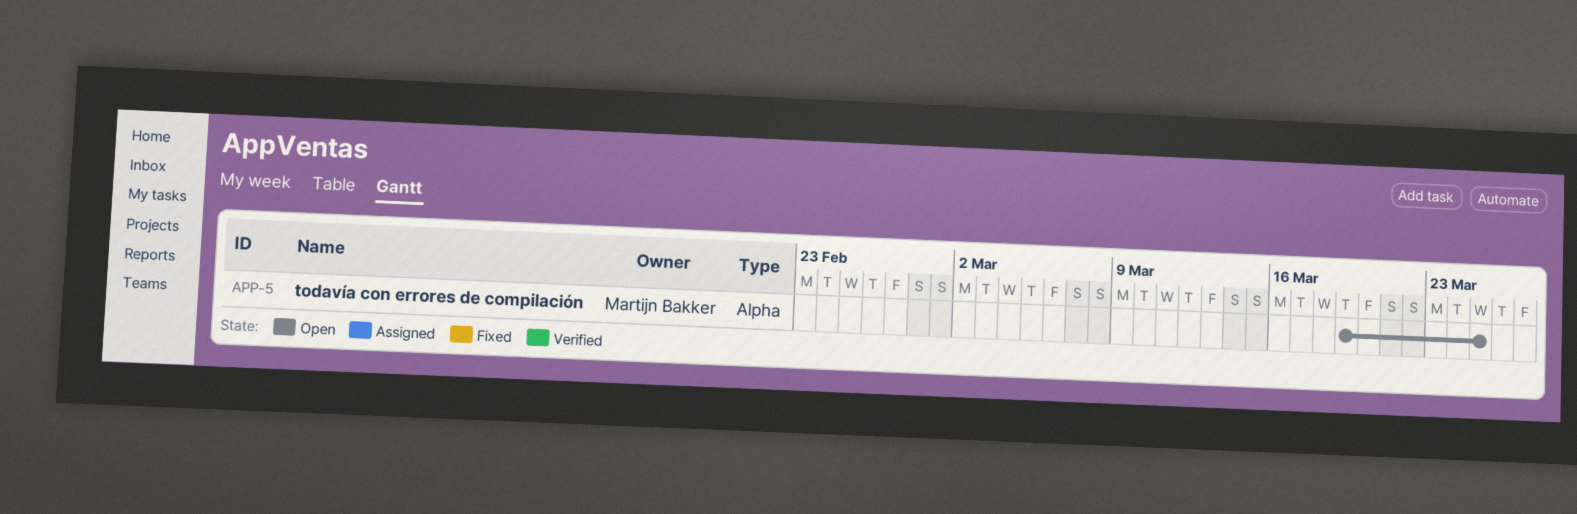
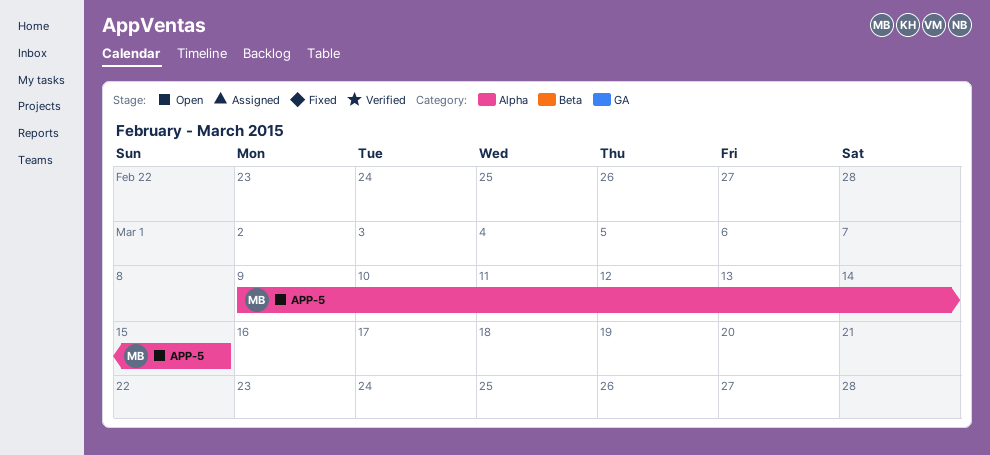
APP-5, start: Mar 19 -> Mar 9
APP-5, due: Mar 25 -> Mar 15

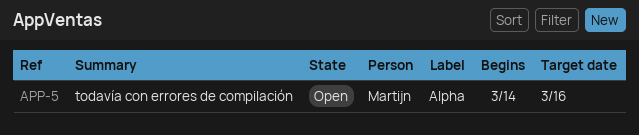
APP-5, start: Mar 9 -> Mar 14
APP-5, due: Mar 15 -> Mar 16

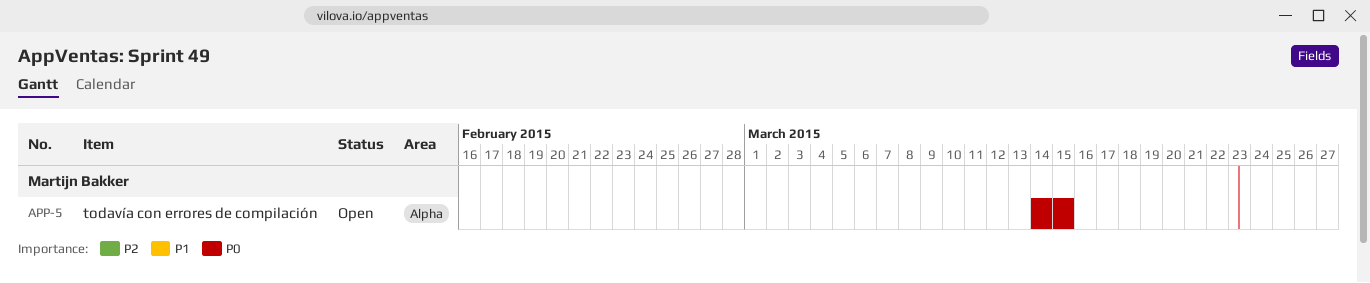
APP-5, due: Mar 16 -> Mar 15

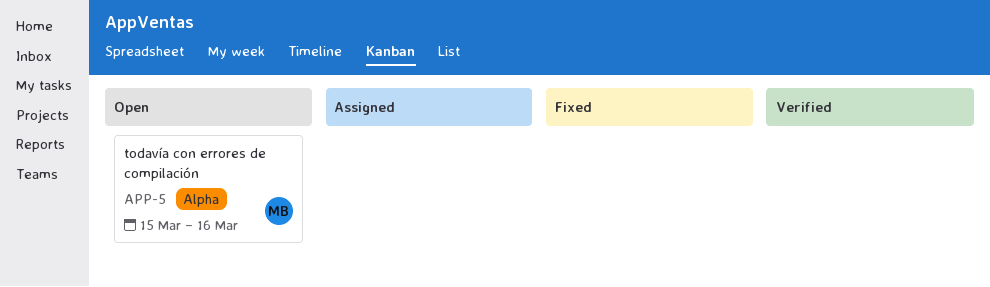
APP-5, start: Mar 14 -> Mar 15
APP-5, due: Mar 15 -> Mar 16

